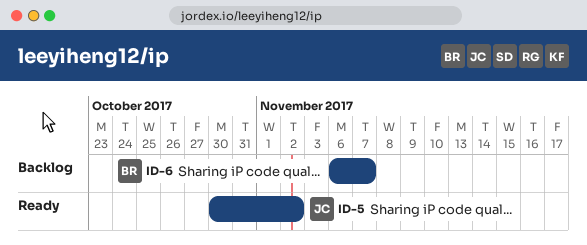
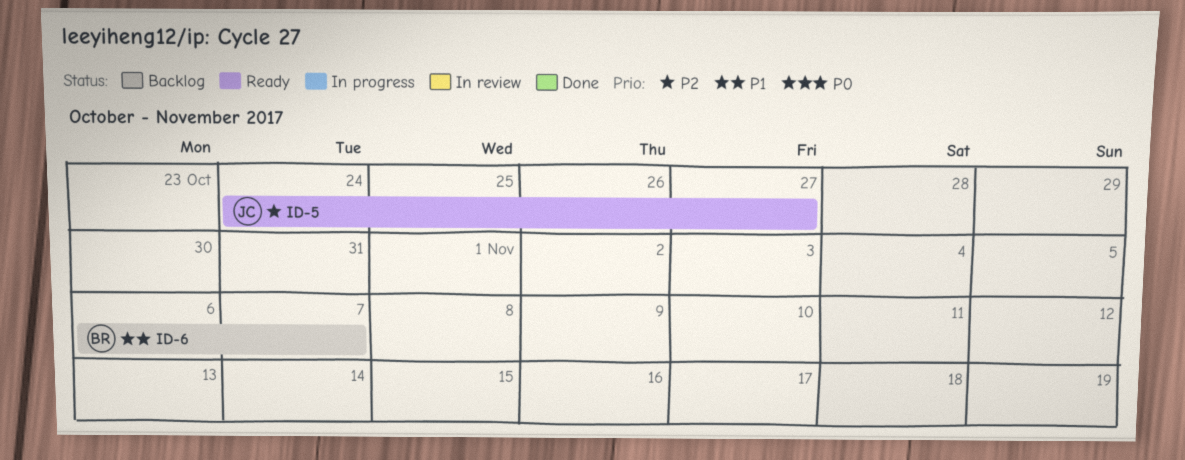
ID-5, start: Oct 30 -> Oct 24
ID-5, due: Nov 2 -> Oct 27

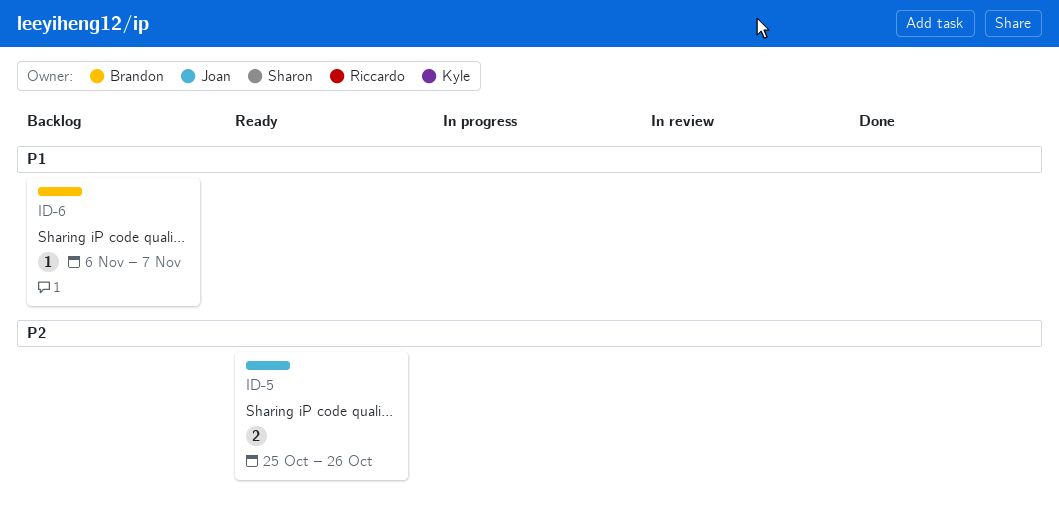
ID-5, start: Oct 24 -> Oct 25
ID-5, due: Oct 27 -> Oct 26

